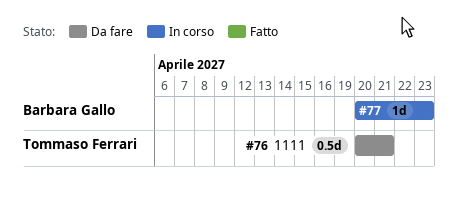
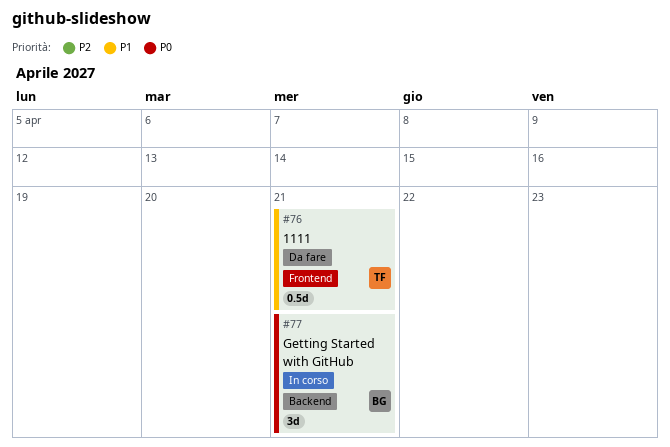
#77, estimate: 1d -> 3d
#77, due: Apr 23 -> Apr 21

